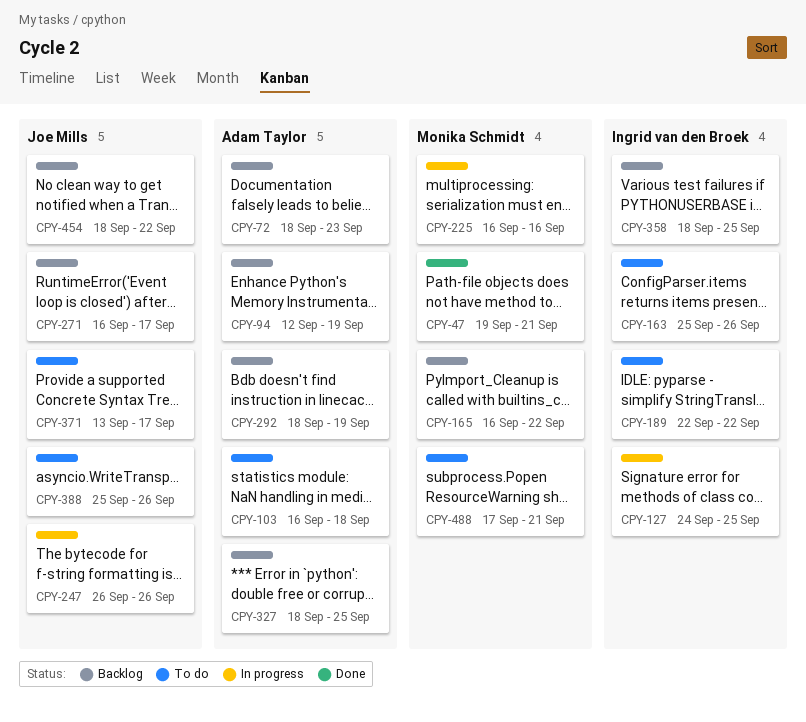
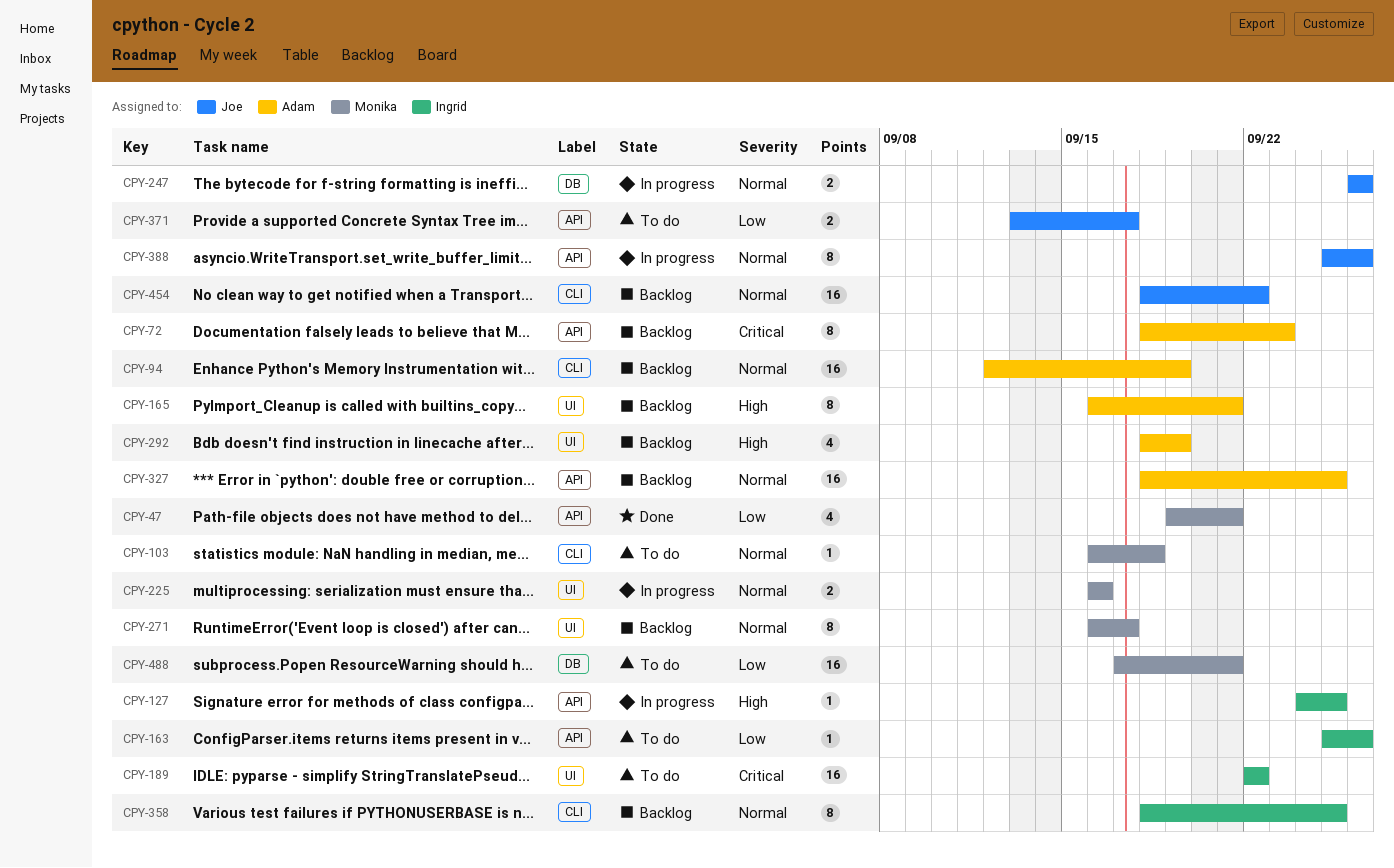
CPY-103, owner: Adam Taylor -> Monika Schmidt
CPY-165, owner: Monika Schmidt -> Adam Taylor
CPY-165, due: Sep 22 -> Sep 21
CPY-271, owner: Joe Mills -> Monika Schmidt
CPY-388, status: To do -> In progress

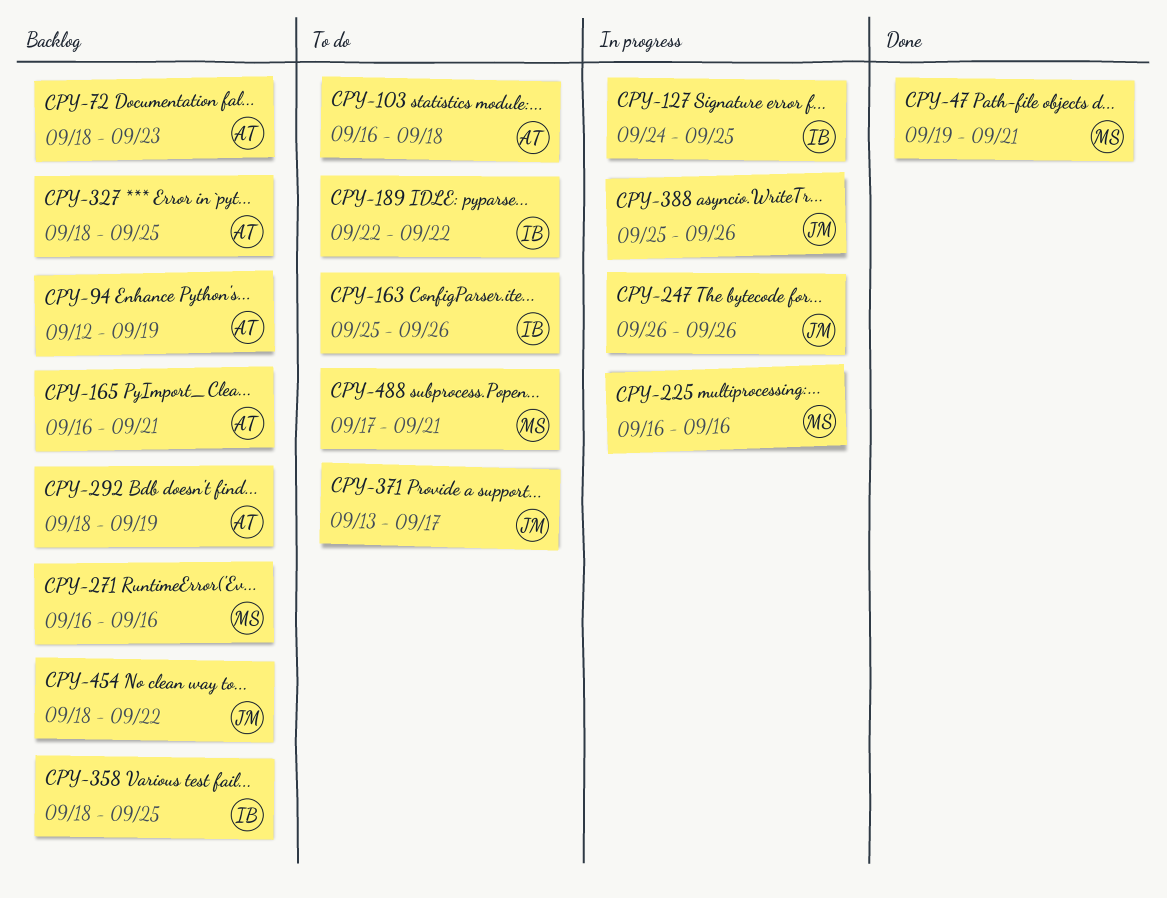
CPY-103, owner: Monika -> Adam
CPY-271, due: Sep 17 -> Sep 16

